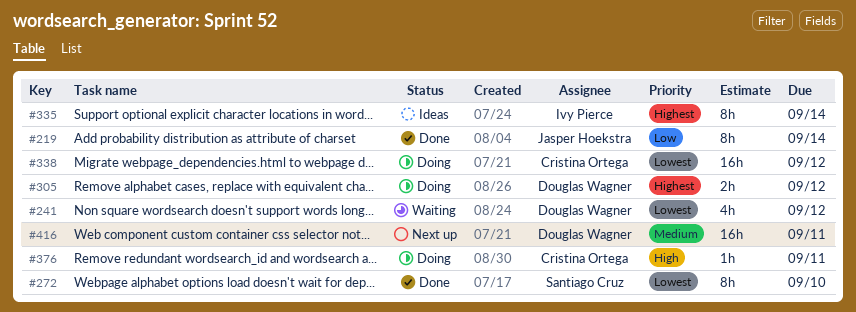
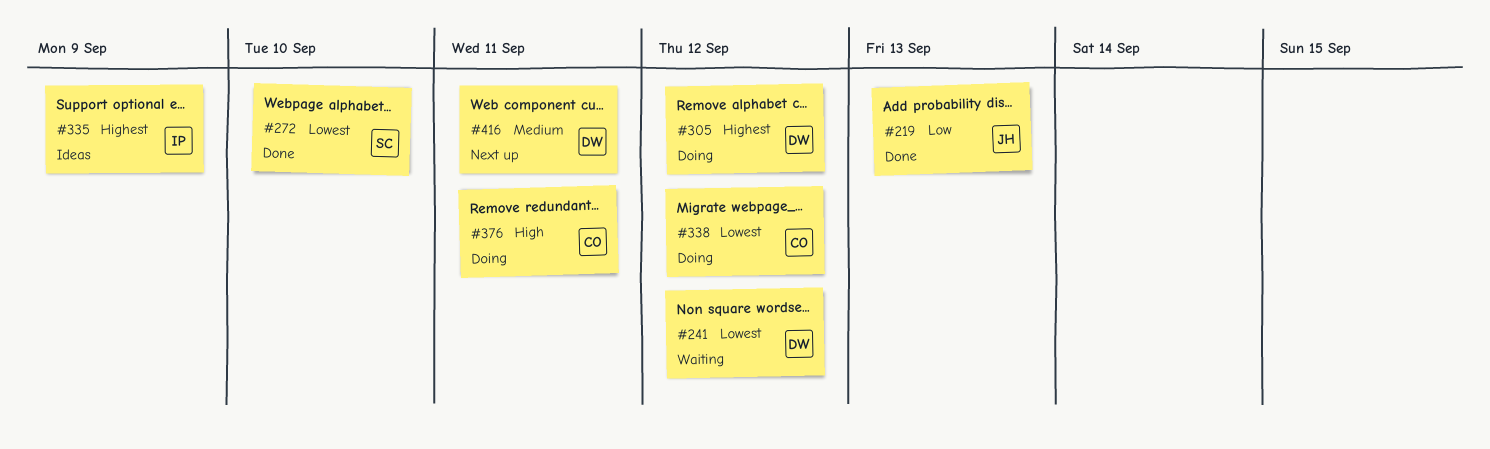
#219, due: Sep 14 -> Sep 13
#335, due: Sep 14 -> Sep 9

